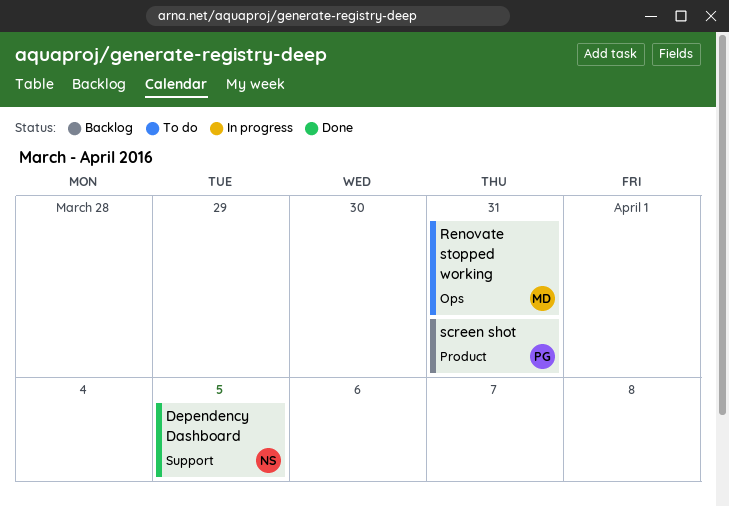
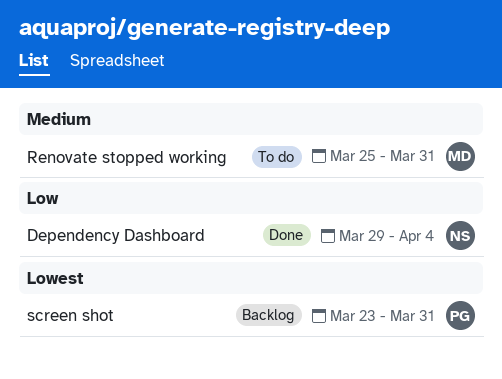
Dependency Dashboard, due: Apr 5 -> Apr 4

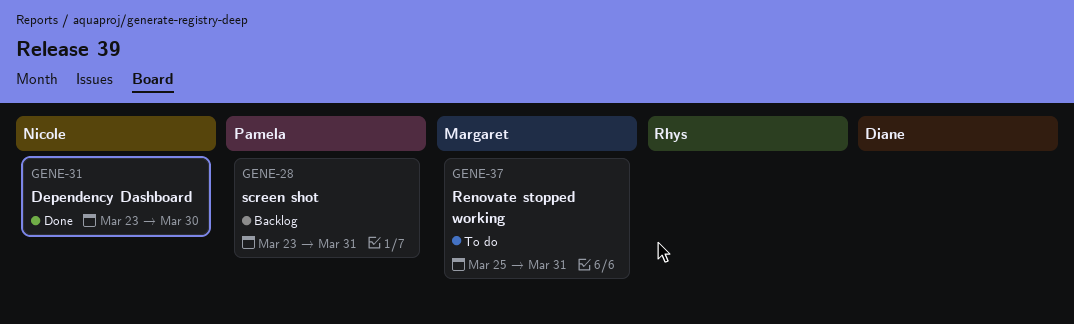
Dependency Dashboard, start: Mar 29 -> Mar 23
Dependency Dashboard, due: Apr 4 -> Mar 30

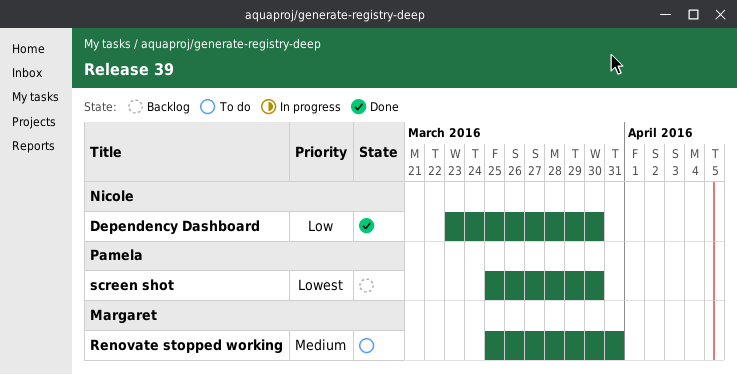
screen shot, start: Mar 23 -> Mar 25
screen shot, due: Mar 31 -> Mar 30

